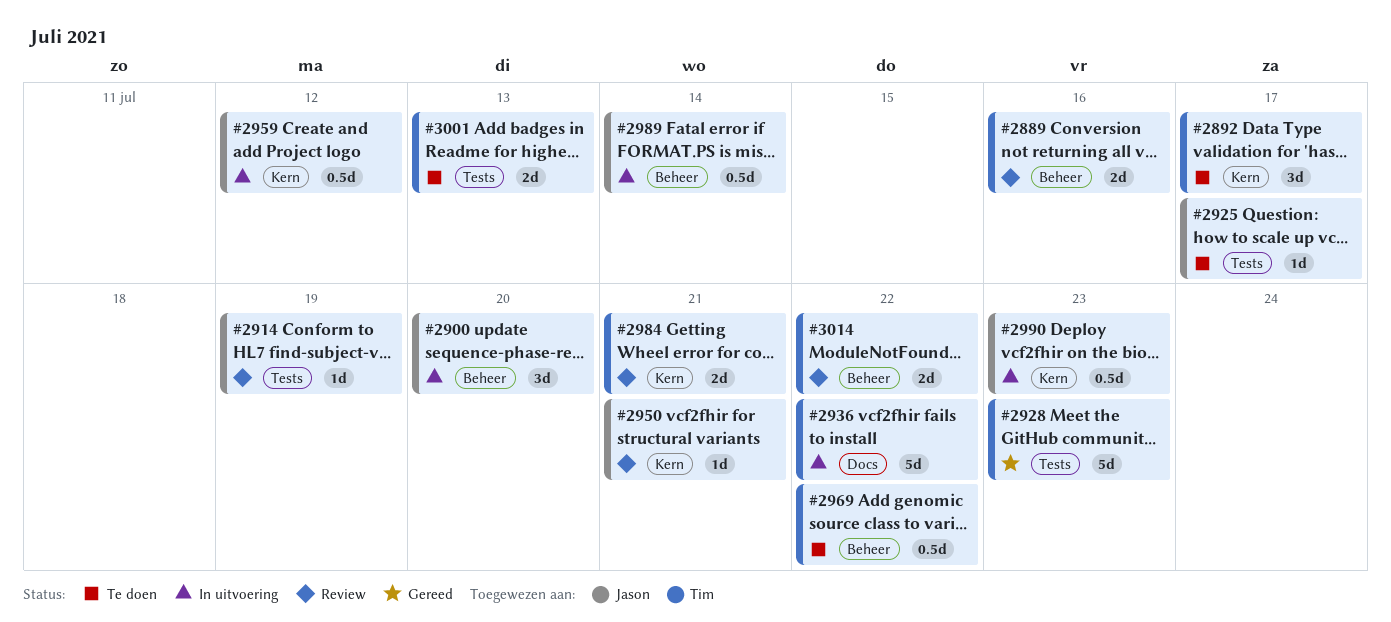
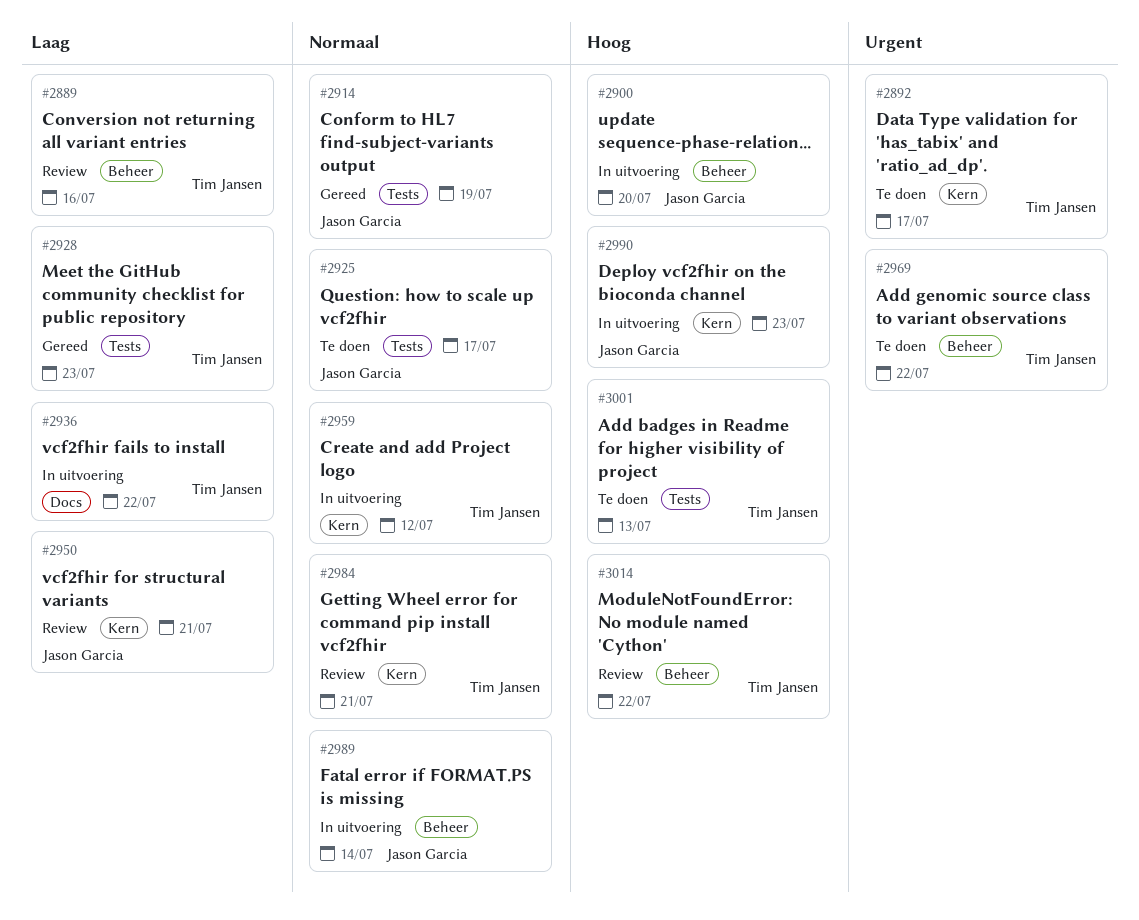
#2914, status: Review -> Gereed
#2959, owner: Jason Garcia -> Tim Jansen

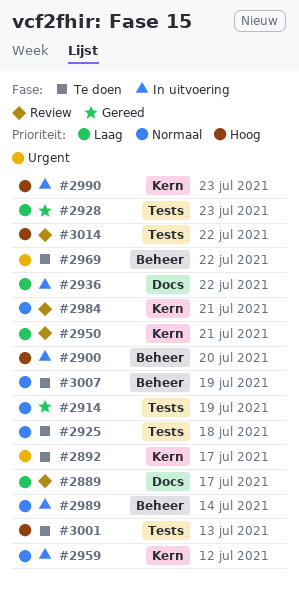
#2889, label: Beheer -> Docs
#2889, due: Jul 16 -> Jul 17
#2925, due: Jul 17 -> Jul 18
#3007: none -> present
#3014, label: Beheer -> Tests

